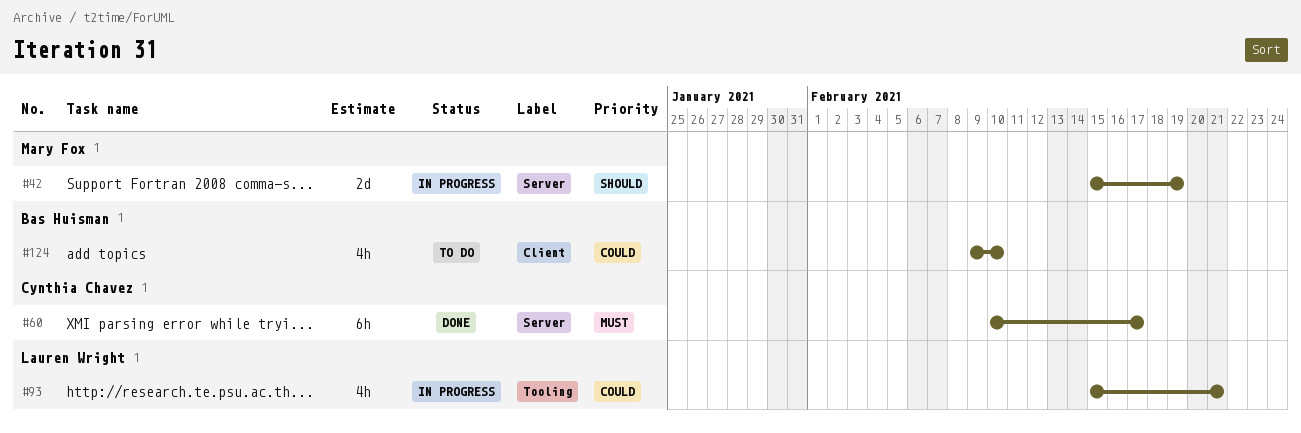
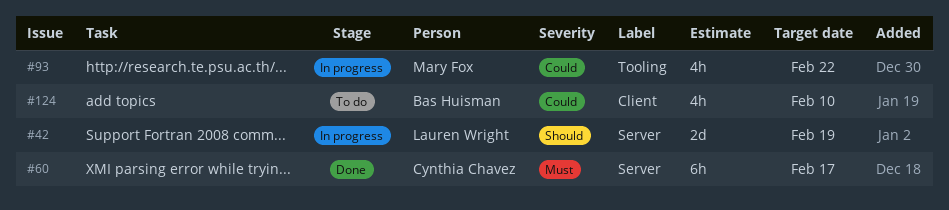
#42, owner: Mary Fox -> Lauren Wright
#93, owner: Lauren Wright -> Mary Fox
#93, due: Feb 21 -> Feb 22

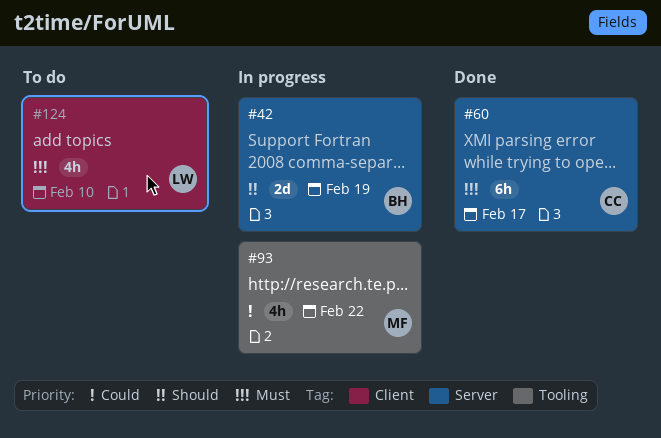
#42, owner: Lauren Wright -> Bas Huisman
#124, owner: Bas Huisman -> Lauren Wright
#124, priority: Could -> Must

